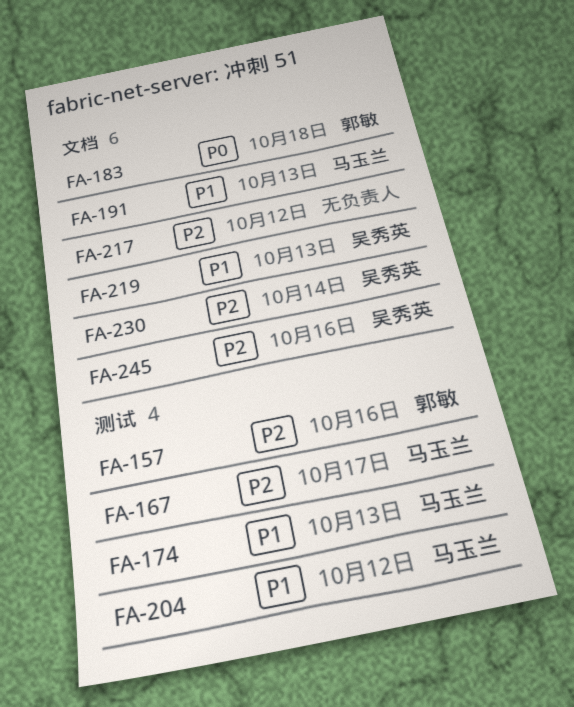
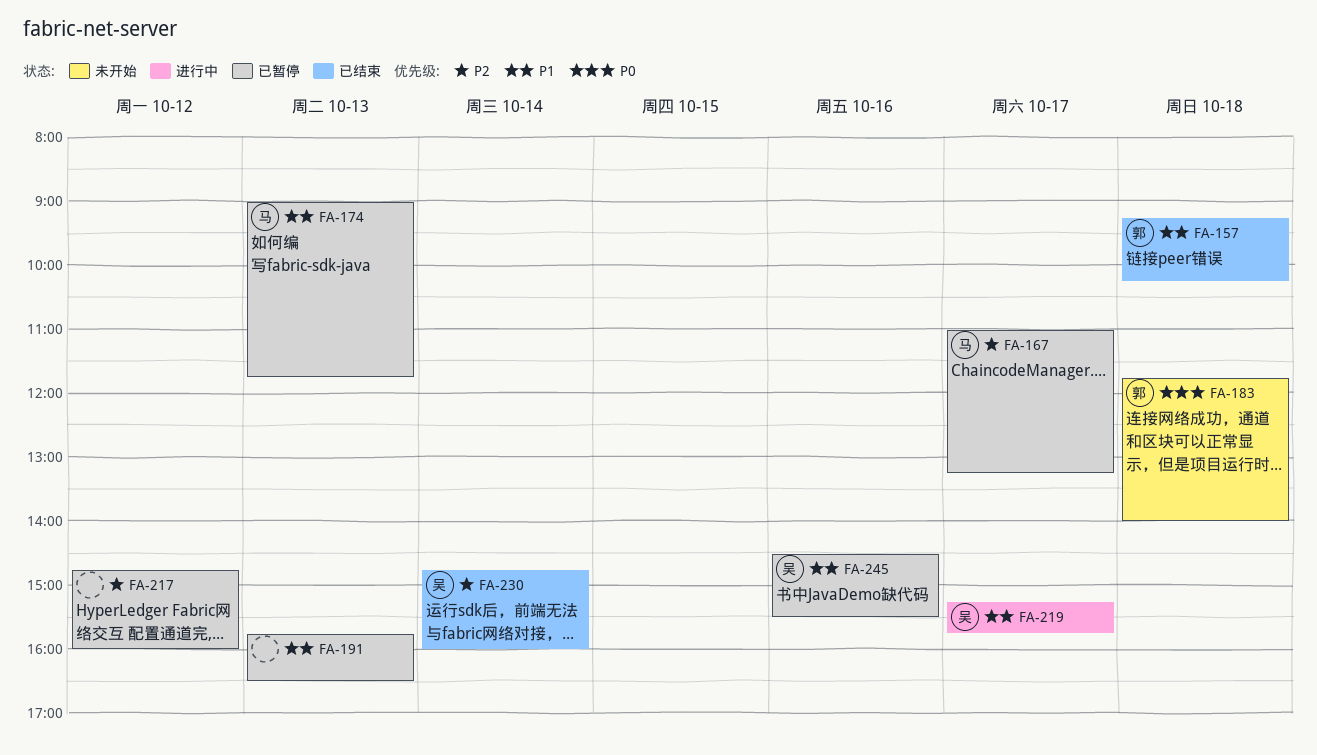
FA-157, priority: P2 -> P1
FA-157, day: Oct 16 -> Oct 18
FA-191, owner: 马玉兰 -> none
FA-204: present -> none
FA-219, day: Oct 13 -> Oct 17
FA-245, priority: P2 -> P1

